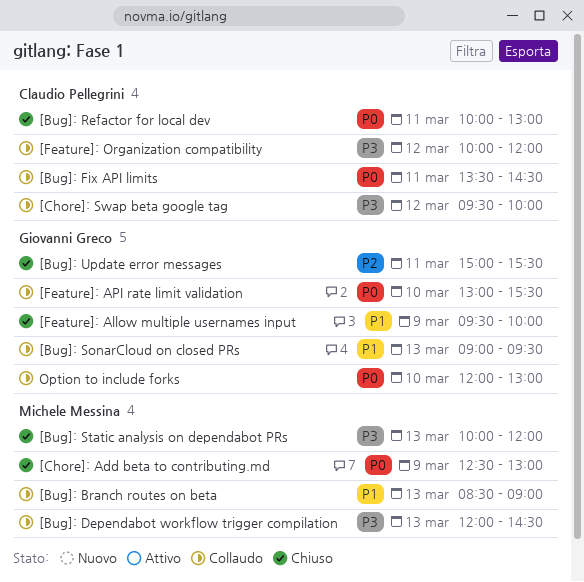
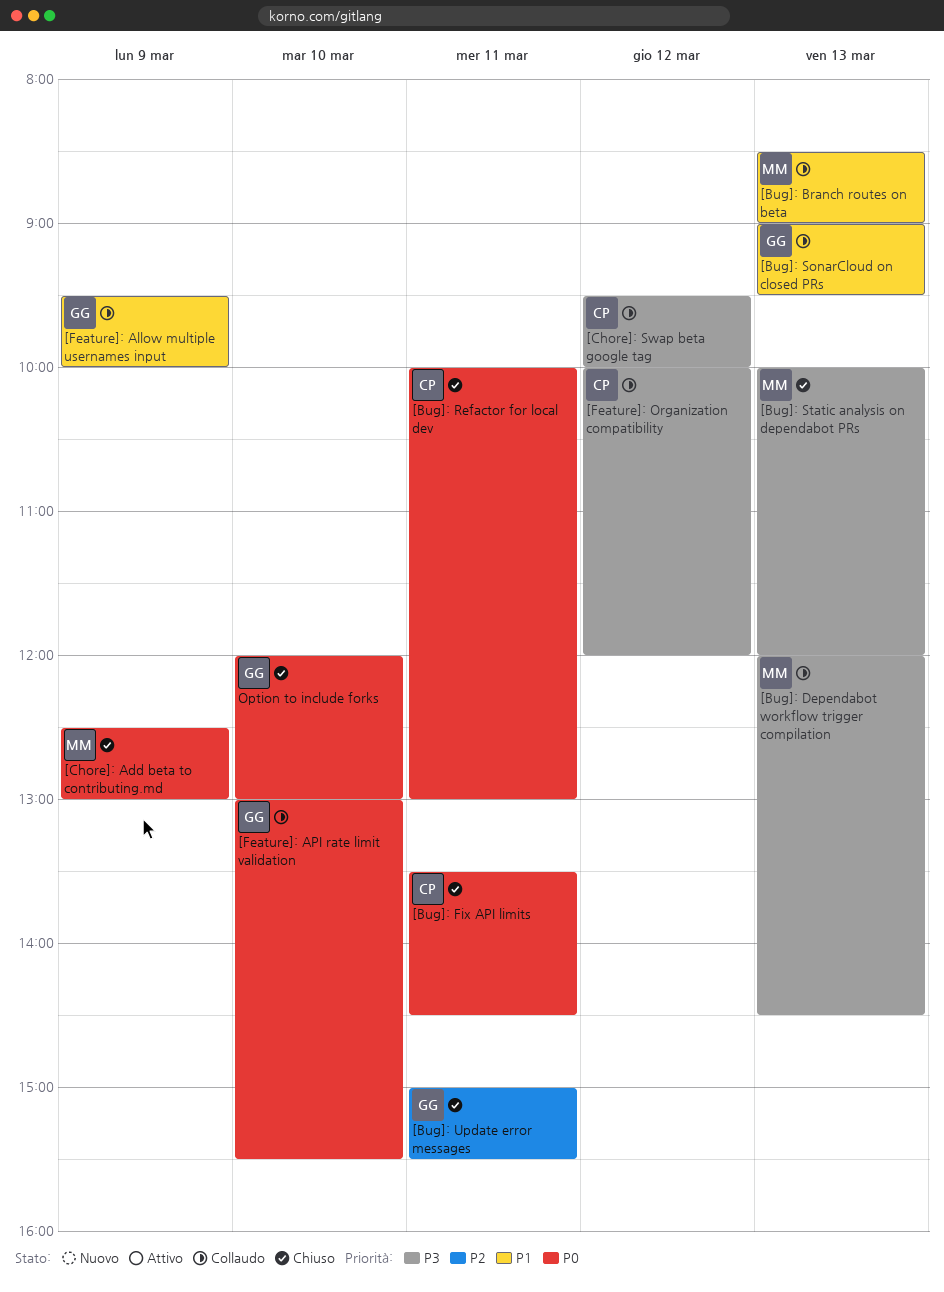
[Bug]: Fix API limits, status: Collaudo -> Chiuso
[Feature]: Allow multiple usernames input, status: Chiuso -> Collaudo
Option to include forks, status: Collaudo -> Chiuso

